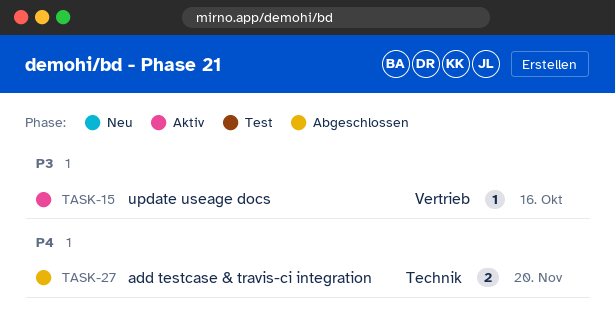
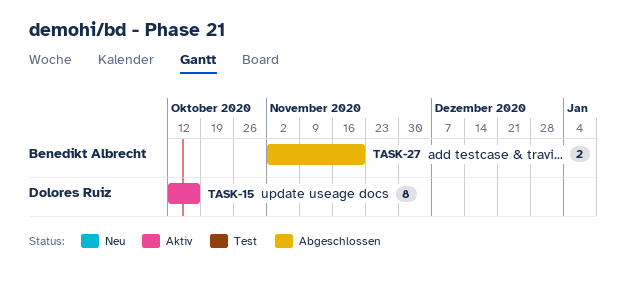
TASK-15, estimate: 1 -> 8

